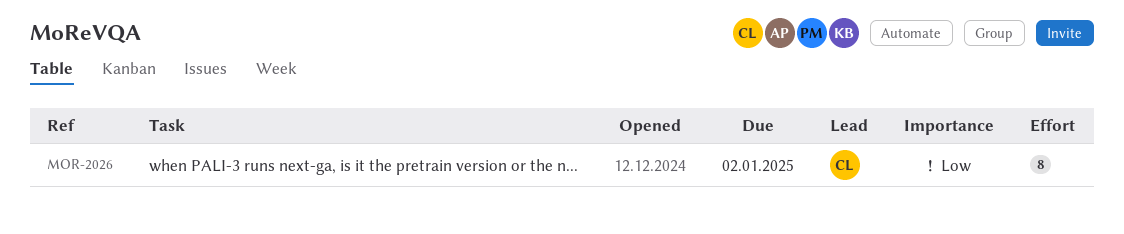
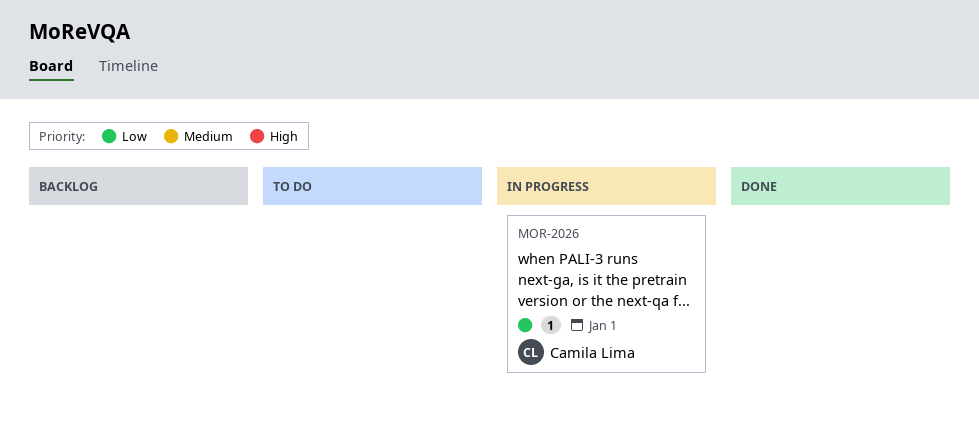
MOR-2026, estimate: 8 -> 1
MOR-2026, due: Jan 2 -> Jan 1

